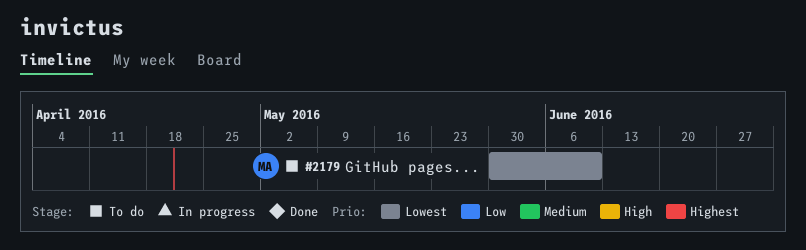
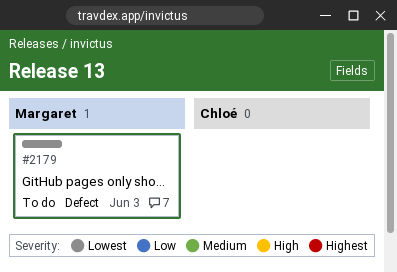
#2179, due: Jun 10 -> Jun 3

